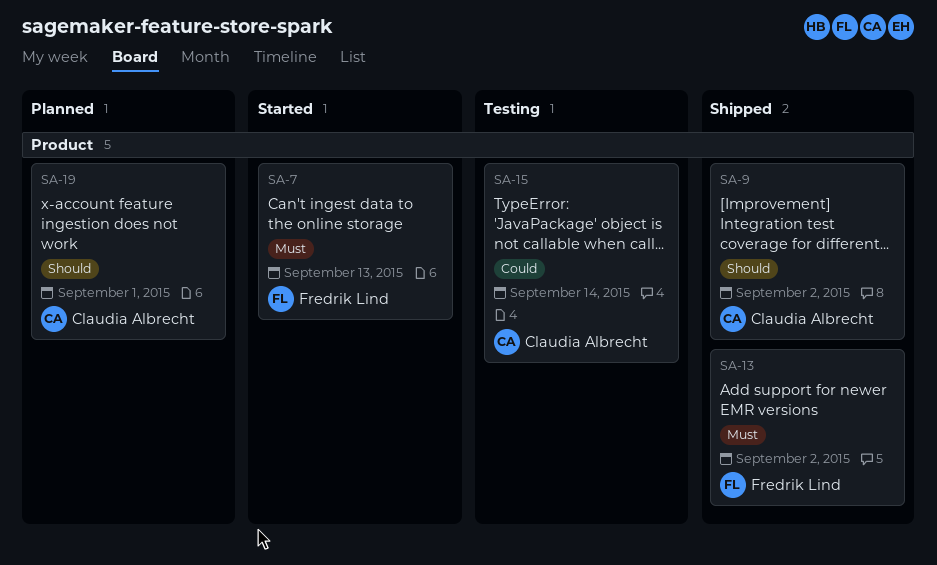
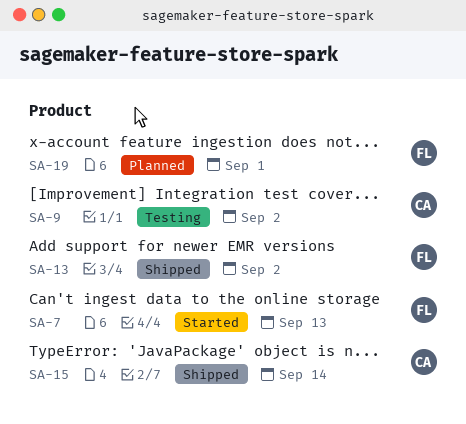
SA-9, status: Shipped -> Testing
SA-15, status: Testing -> Shipped
SA-19, owner: Claudia Albrecht -> Fredrik Lind

